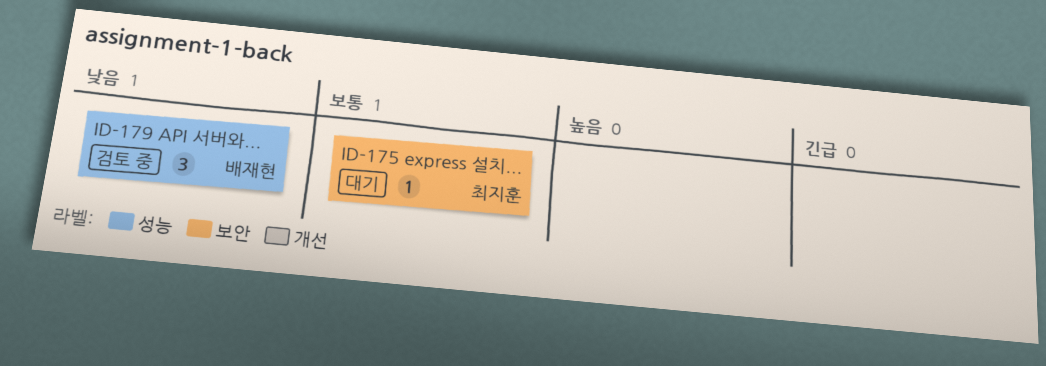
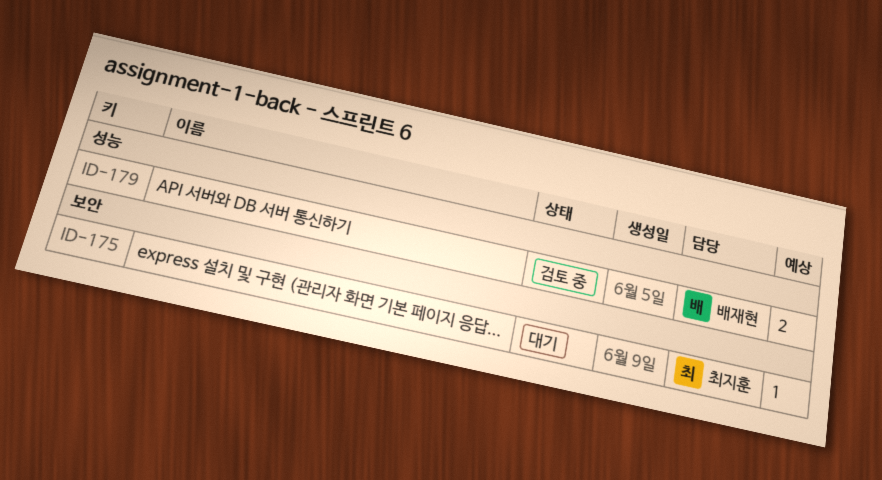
ID-179, estimate: 3 -> 2

